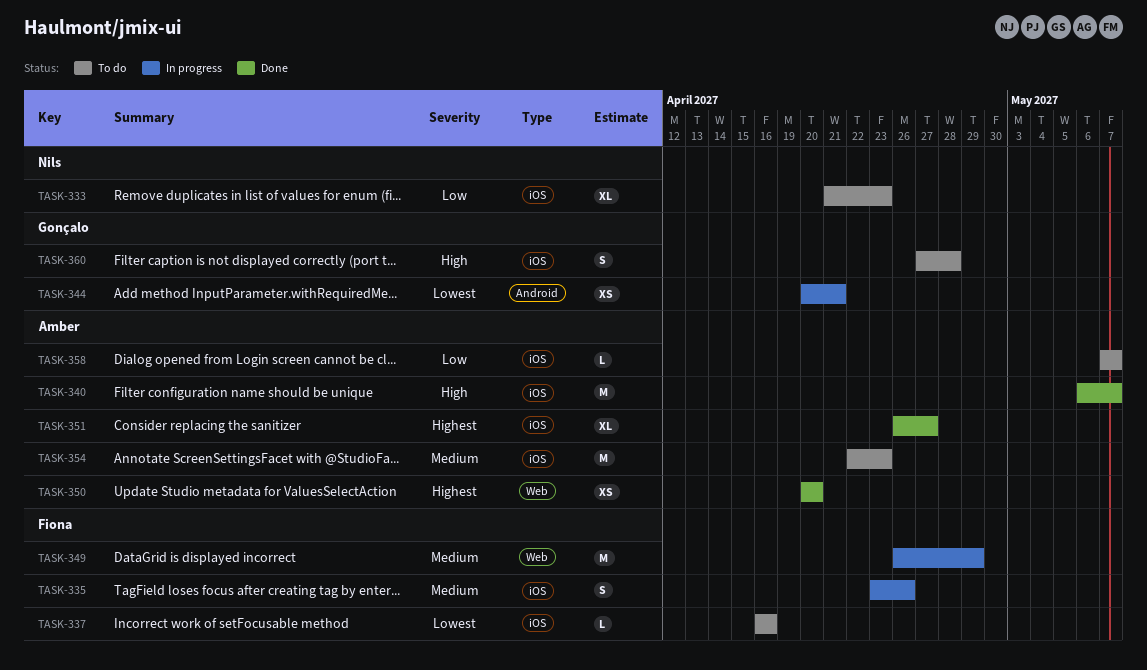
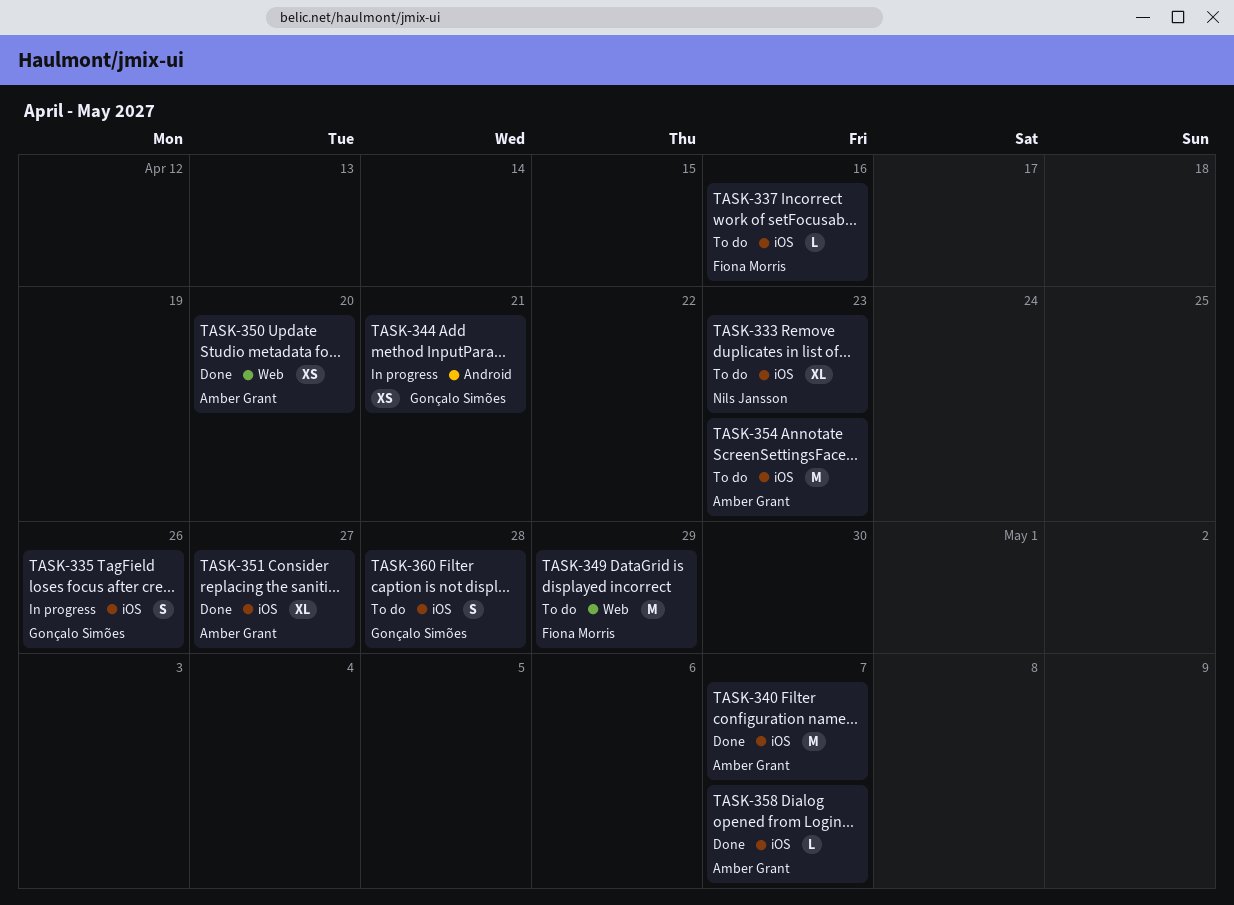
TASK-335, owner: Fiona Morris -> Gonçalo Simões
TASK-349, status: In progress -> To do
TASK-358, status: To do -> Done

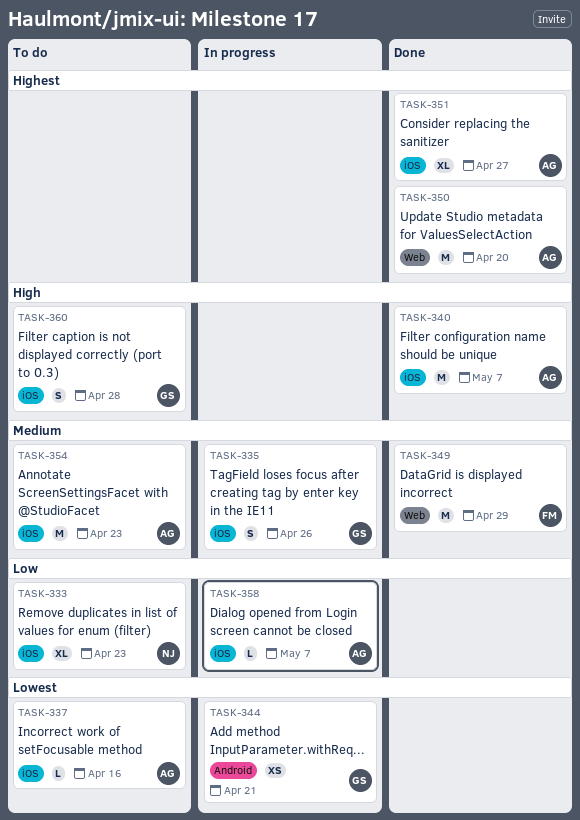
TASK-337, owner: Fiona Morris -> Amber Grant
TASK-349, status: To do -> Done
TASK-350, estimate: XS -> M
TASK-358, status: Done -> In progress

